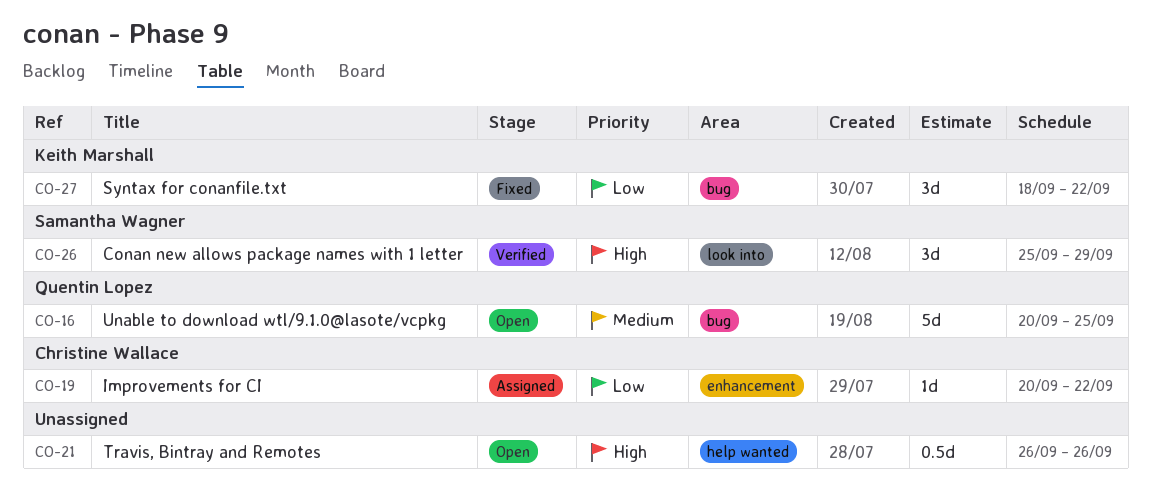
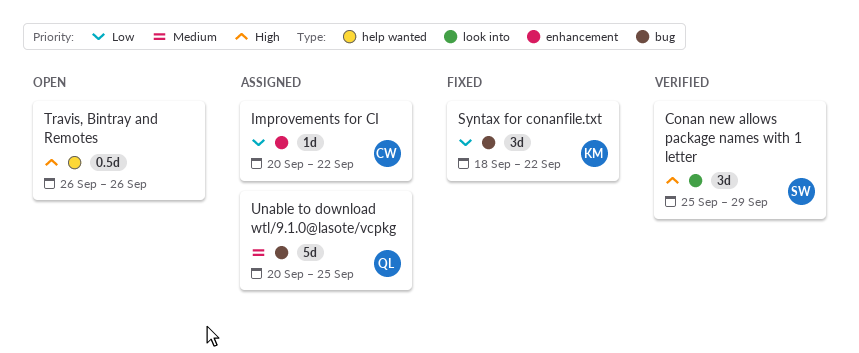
Unable to download wtl/9.1.0@lasote/vcpkg, status: Open -> Assigned

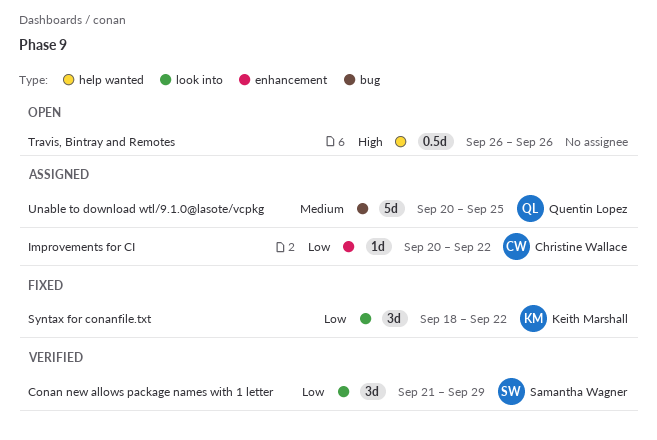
Conan new allows package names with 1 letter, priority: High -> Low
Conan new allows package names with 1 letter, start: Sep 25 -> Sep 21
Syntax for conanfile.txt, label: bug -> look into

